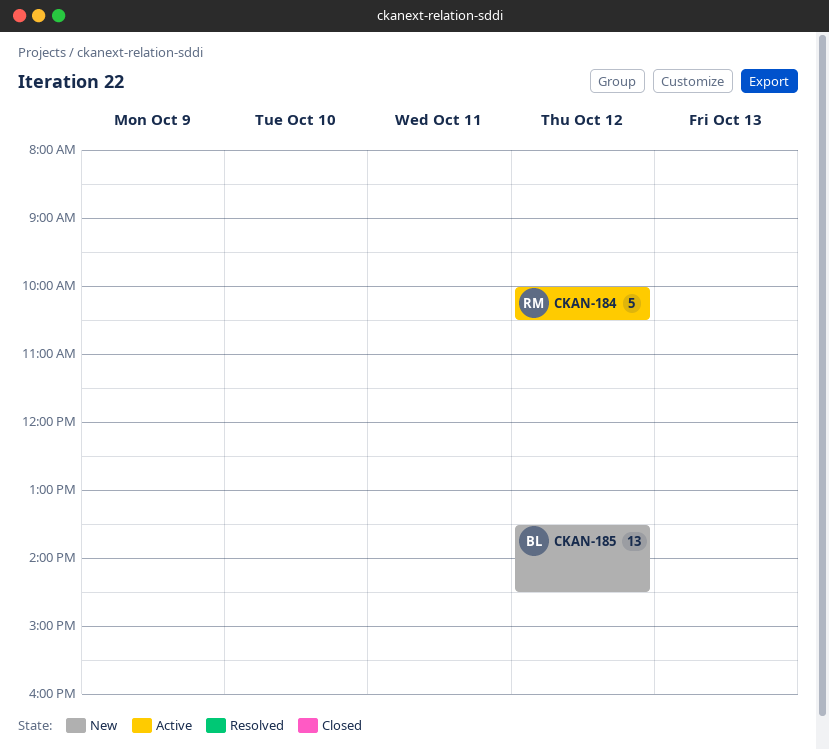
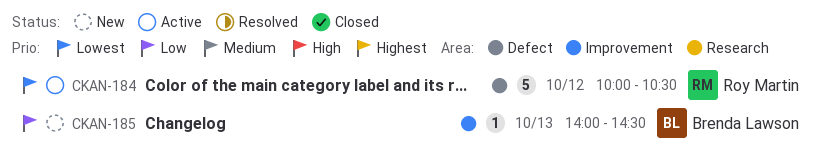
CKAN-185, estimate: 13 -> 1
CKAN-185, day: Oct 12 -> Oct 13
CKAN-185, begins: 13:30 -> 14:00

